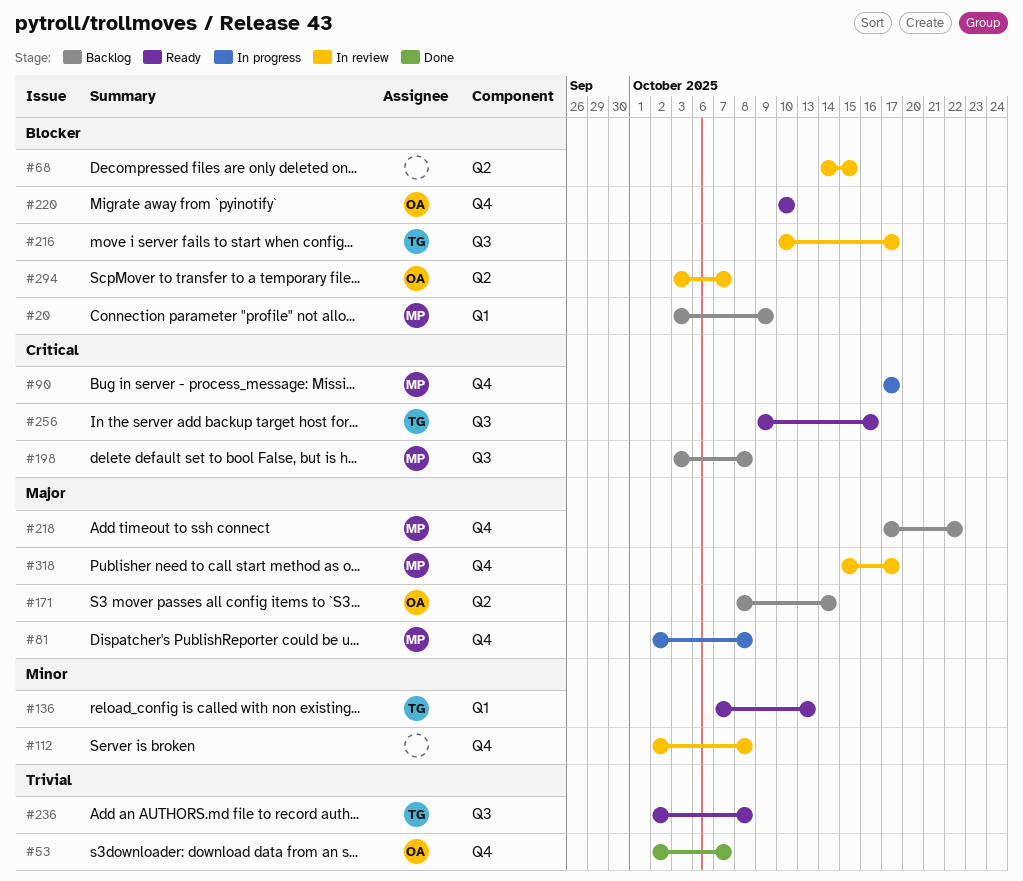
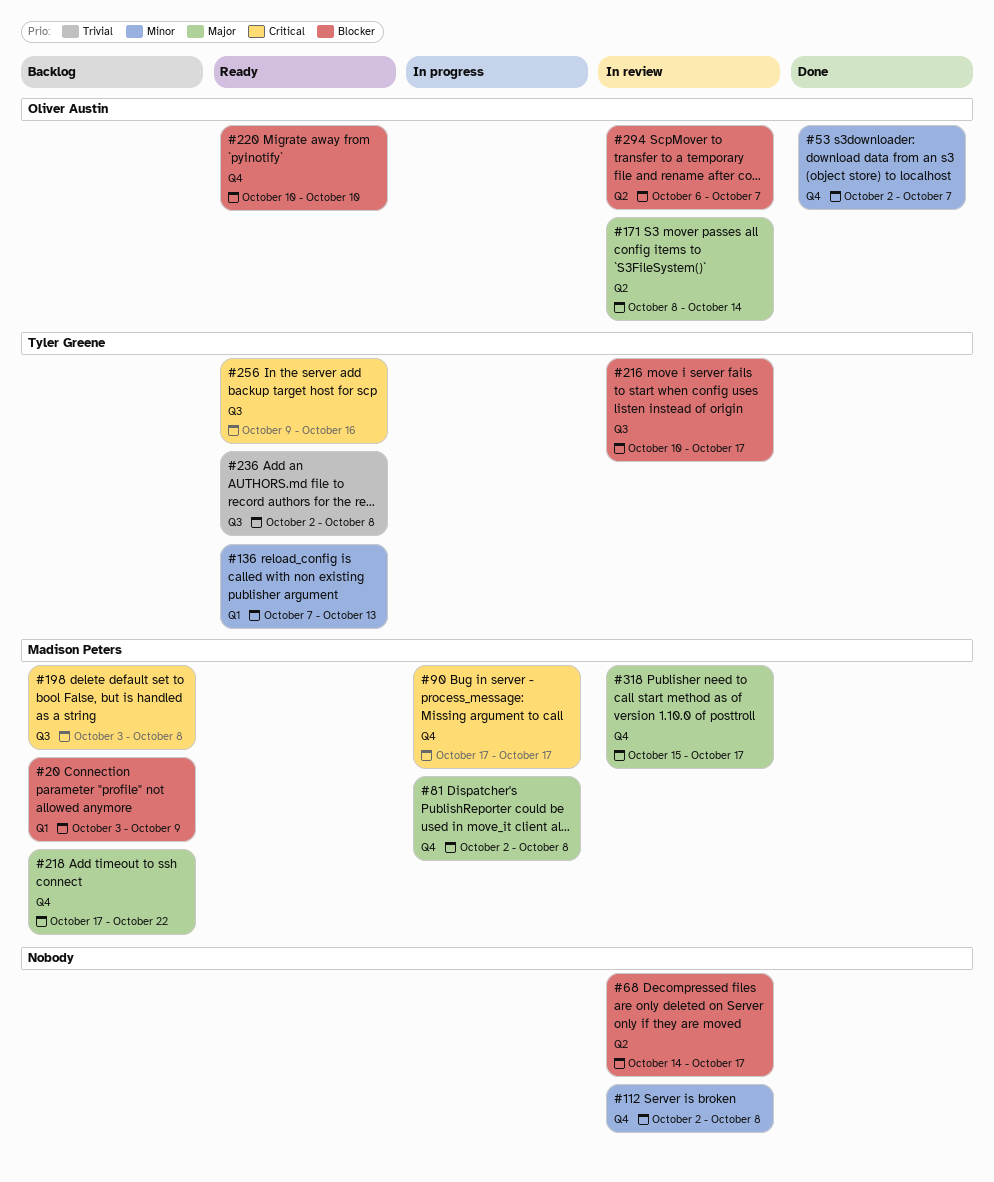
#53, priority: Trivial -> Minor
#68, due: Oct 15 -> Oct 17
#171, status: Backlog -> In review
#294, start: Oct 3 -> Oct 6

